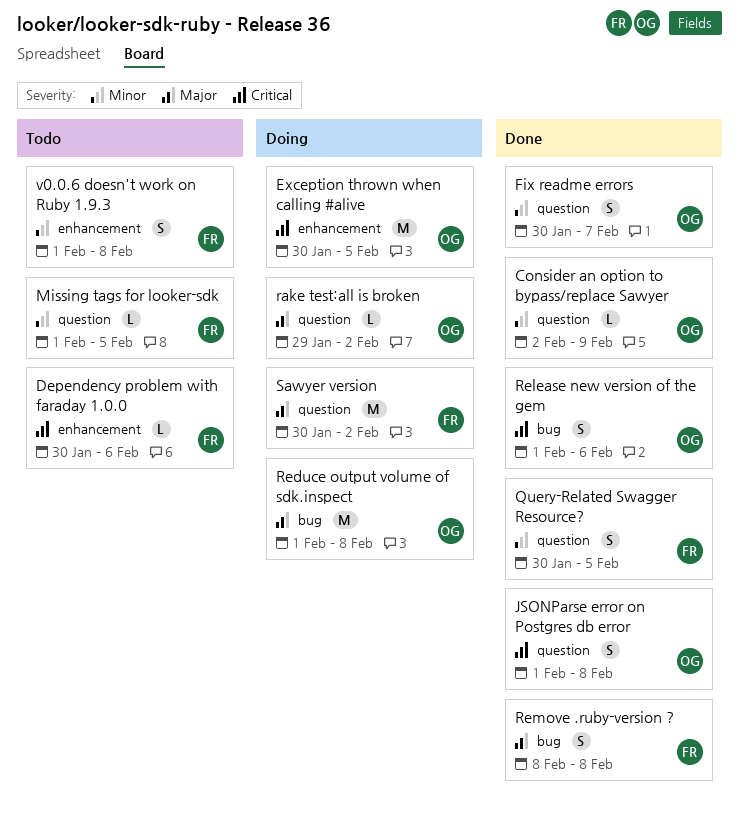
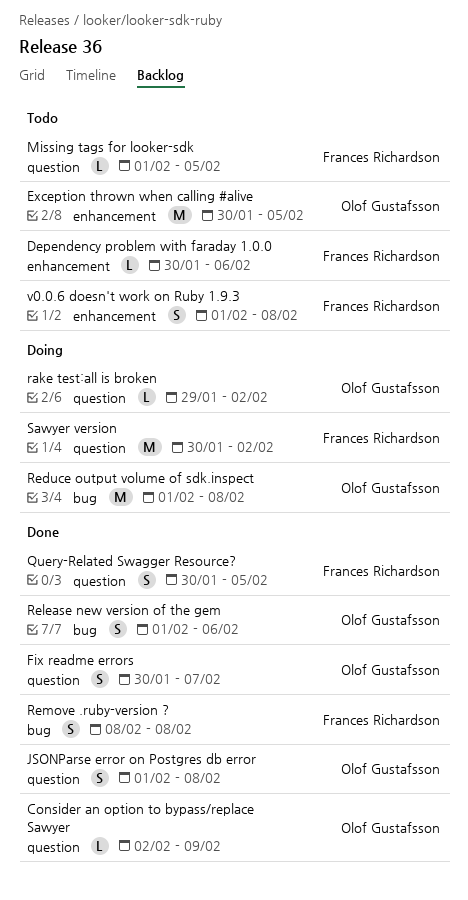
Exception thrown when calling #alive, status: Doing -> Todo

